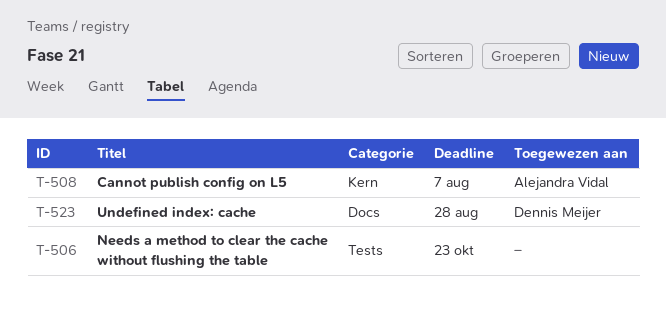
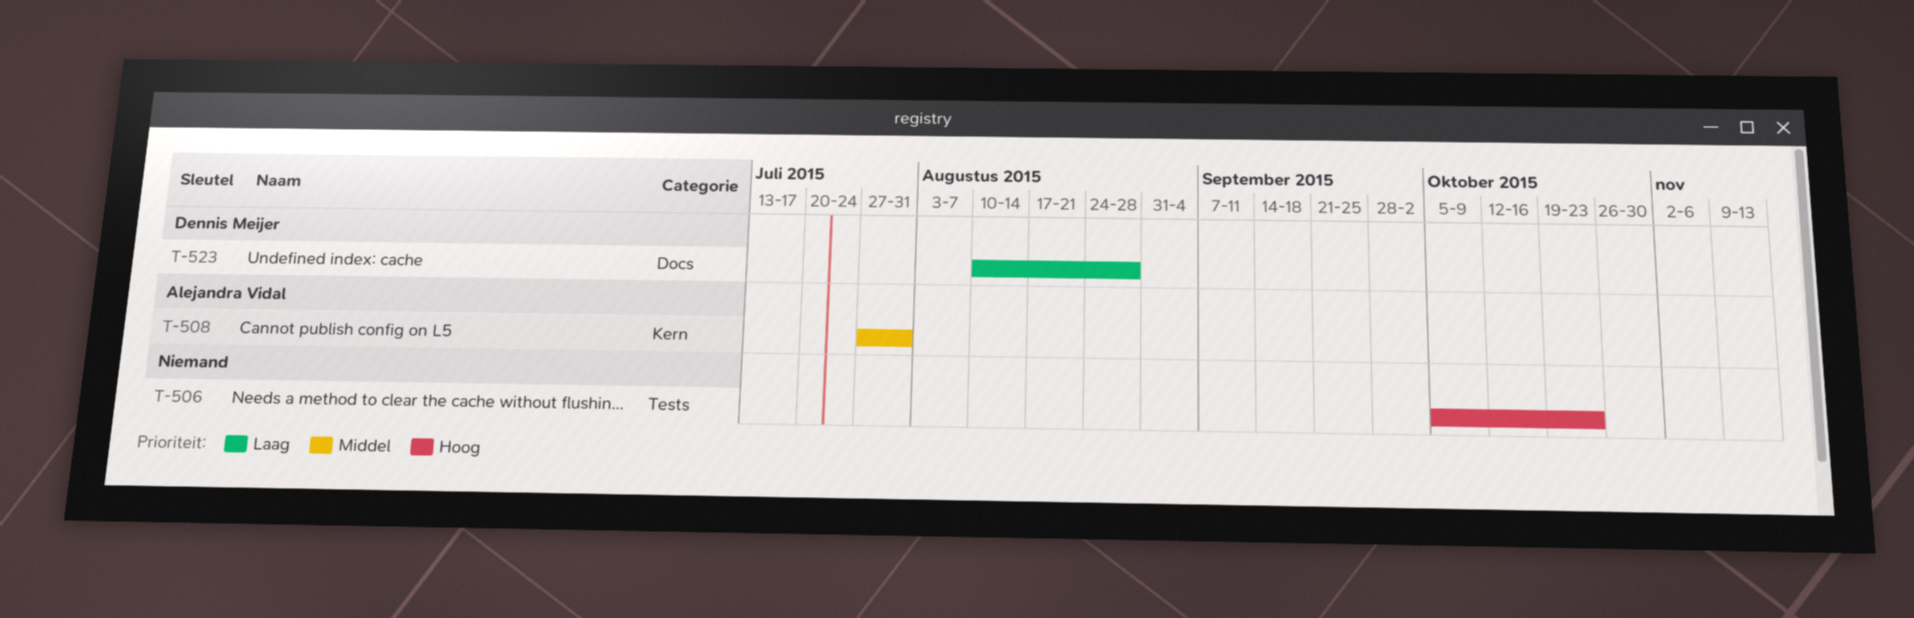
T-508, due: Aug 7 -> Jul 31

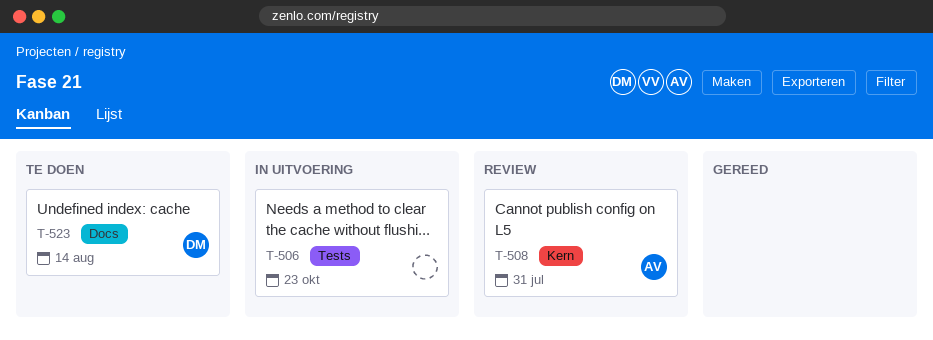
T-523, due: Aug 28 -> Aug 14

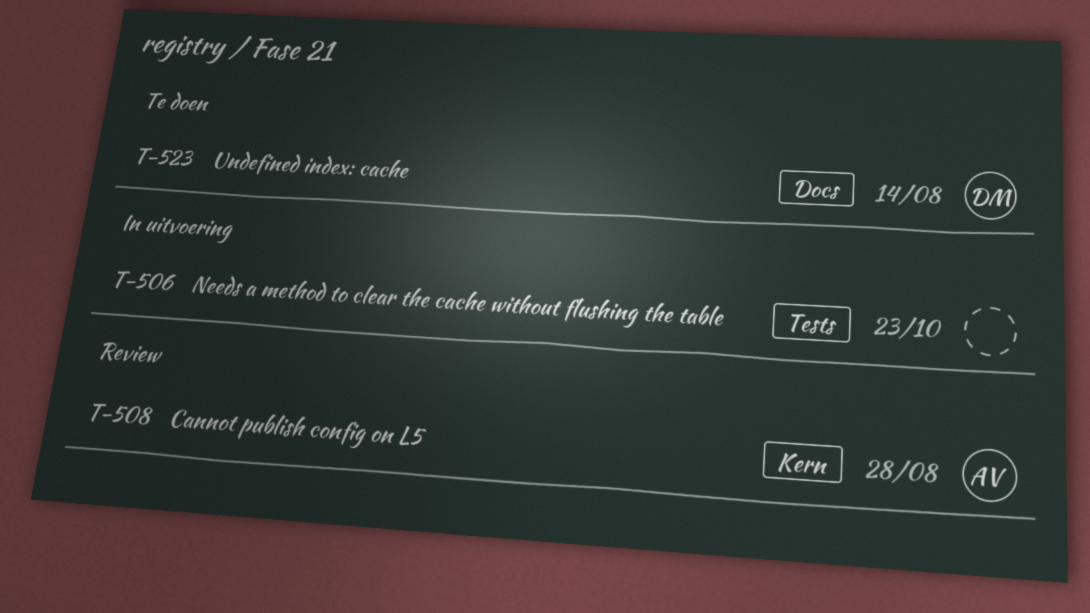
T-508, due: Jul 31 -> Aug 28

